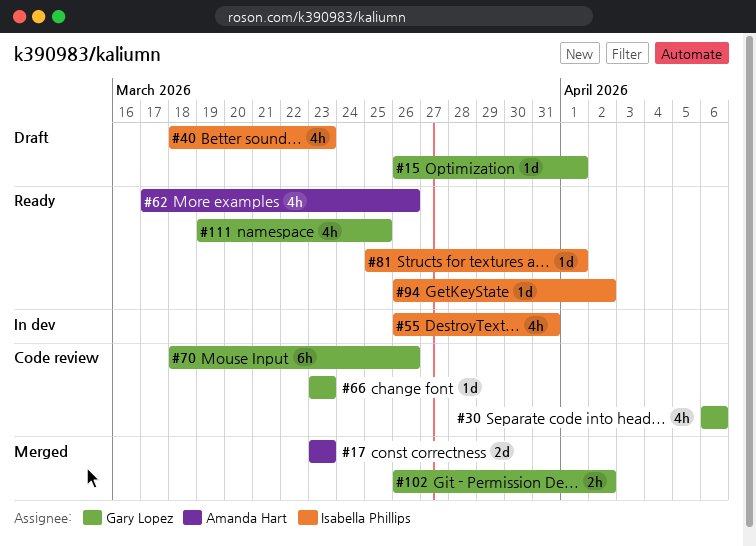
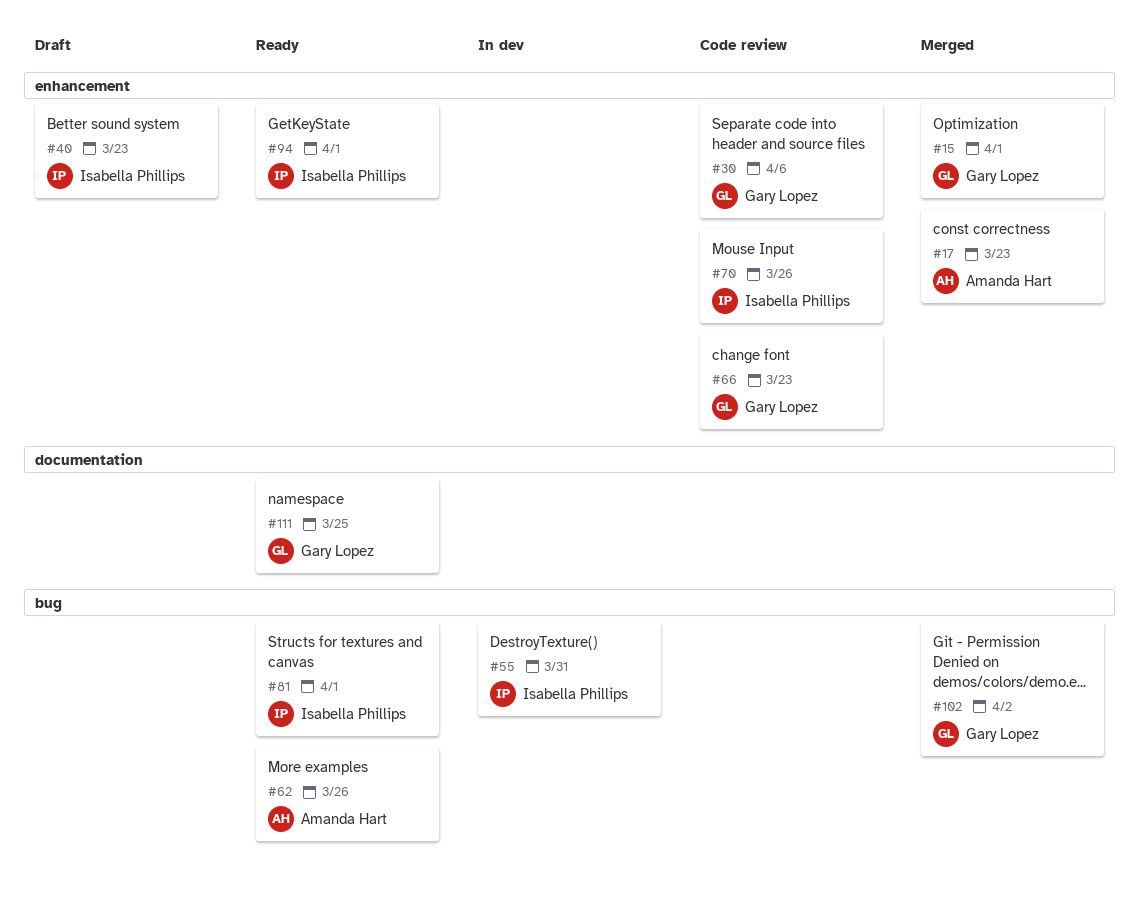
#15, status: Draft -> Merged
#70, owner: Gary Lopez -> Isabella Phillips
#94, due: Apr 2 -> Apr 1

